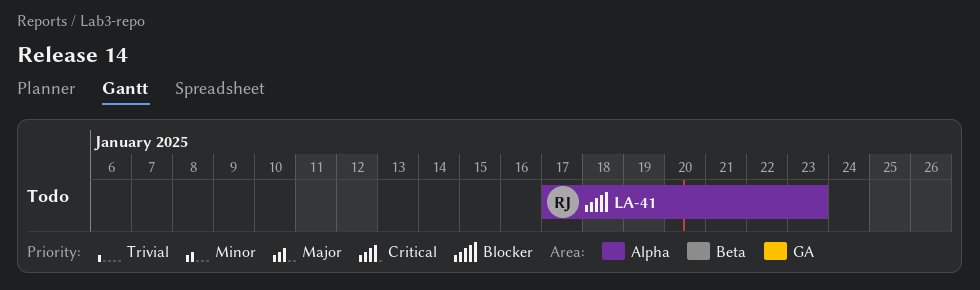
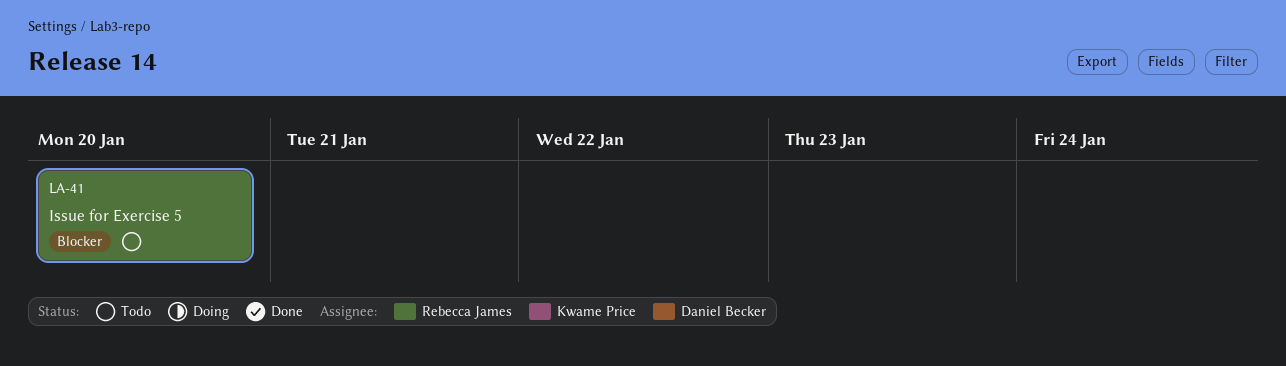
LA-41, due: Jan 23 -> Jan 20

